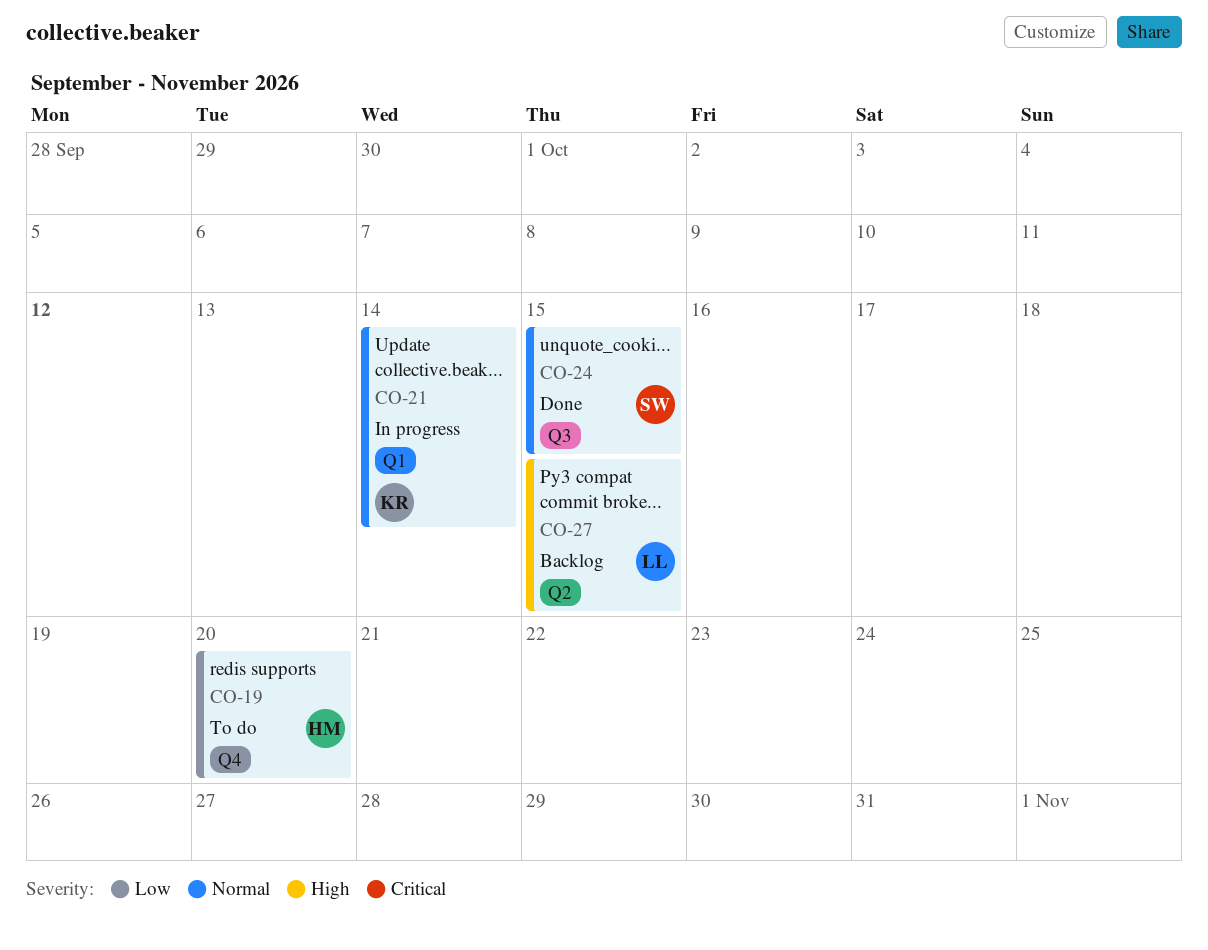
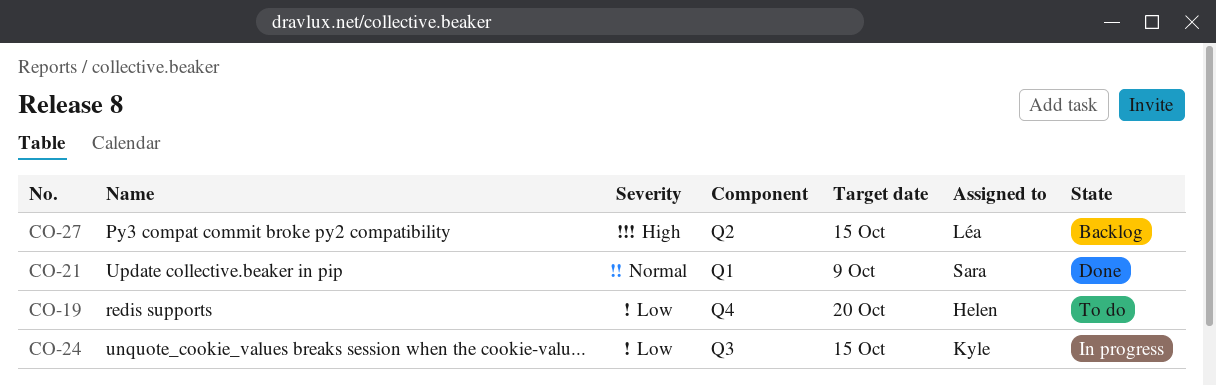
CO-21, status: In progress -> Done
CO-21, owner: Kyle -> Sara
CO-21, due: Oct 14 -> Oct 9
CO-24, status: Done -> In progress
CO-24, owner: Sara -> Kyle
CO-24, priority: Normal -> Low

